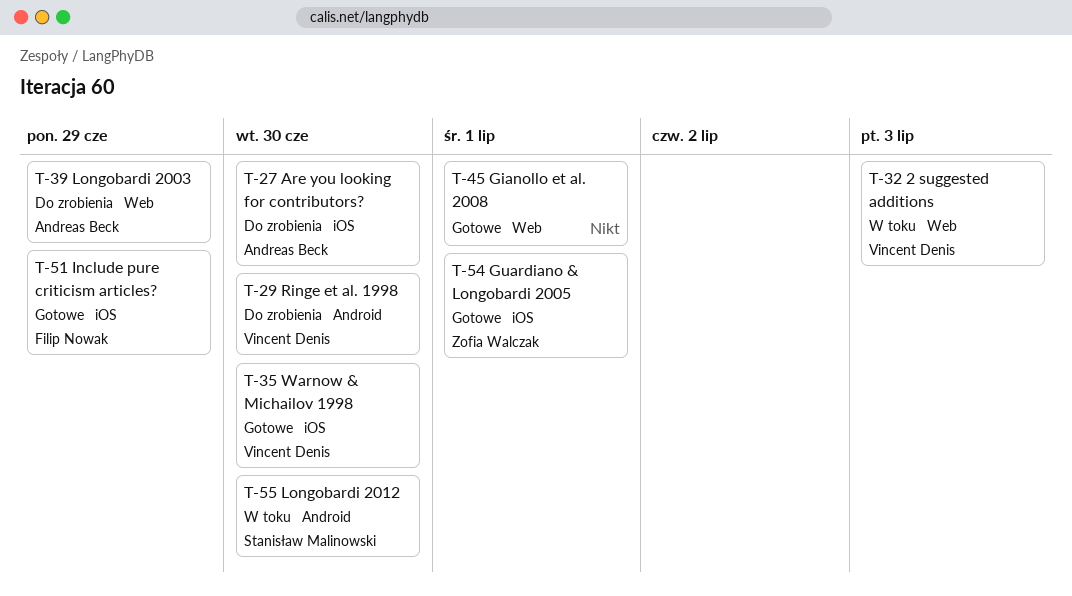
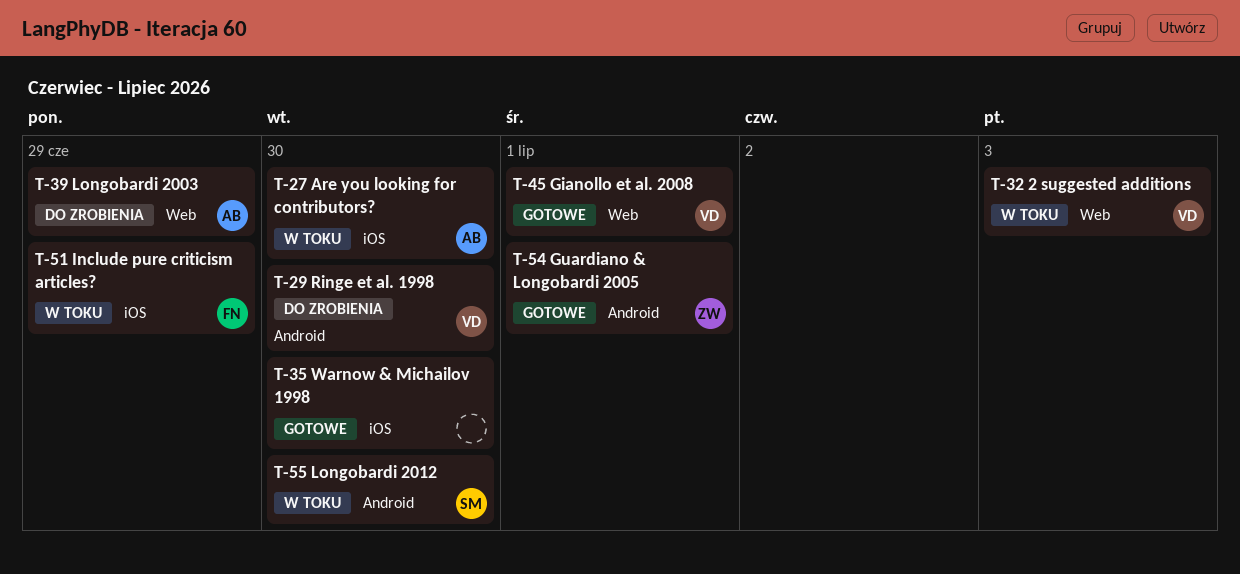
T-27, status: Do zrobienia -> W toku
T-35, owner: Vincent Denis -> none
T-45, owner: none -> Vincent Denis
T-51, status: Gotowe -> W toku
T-54, label: iOS -> Android

